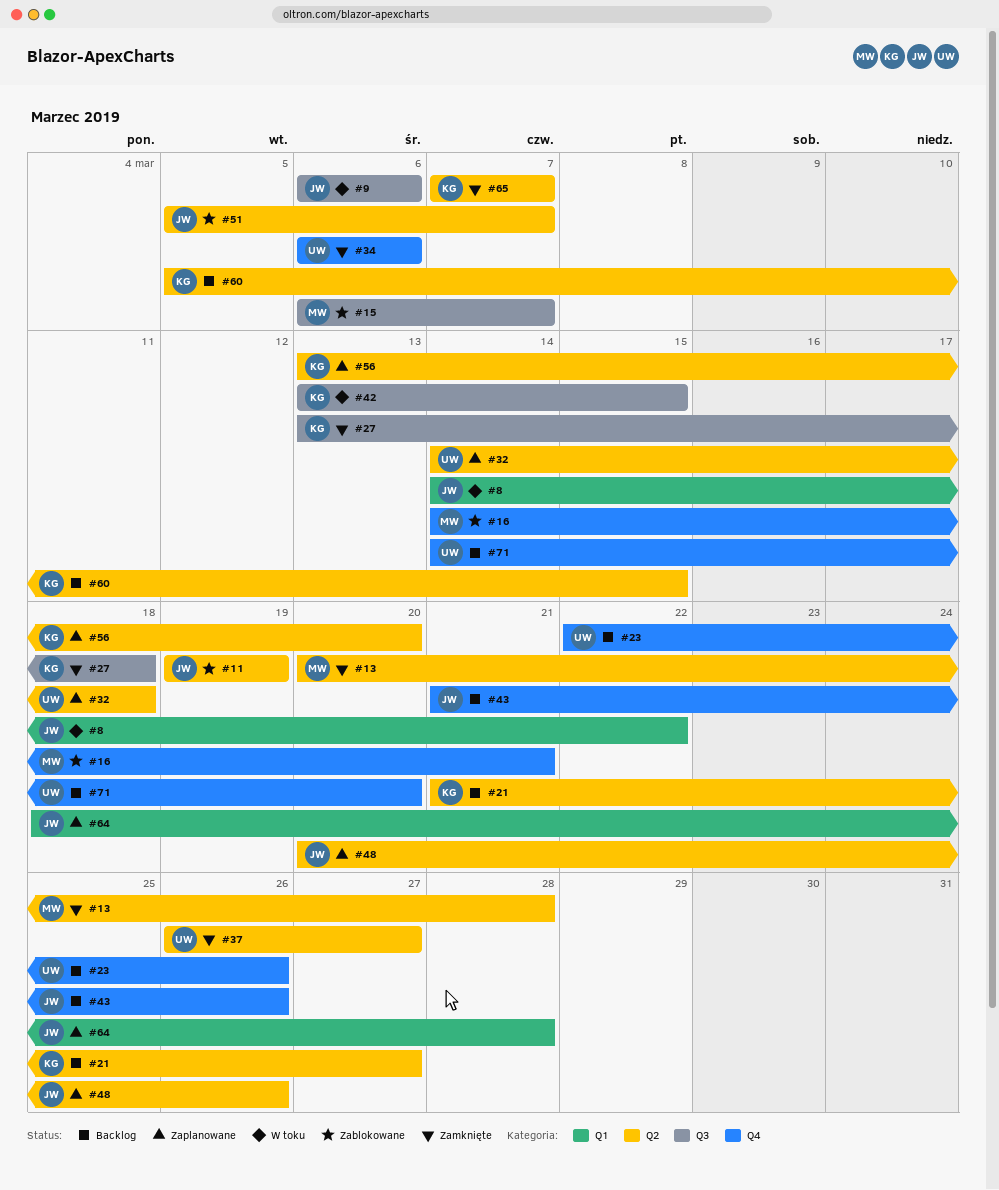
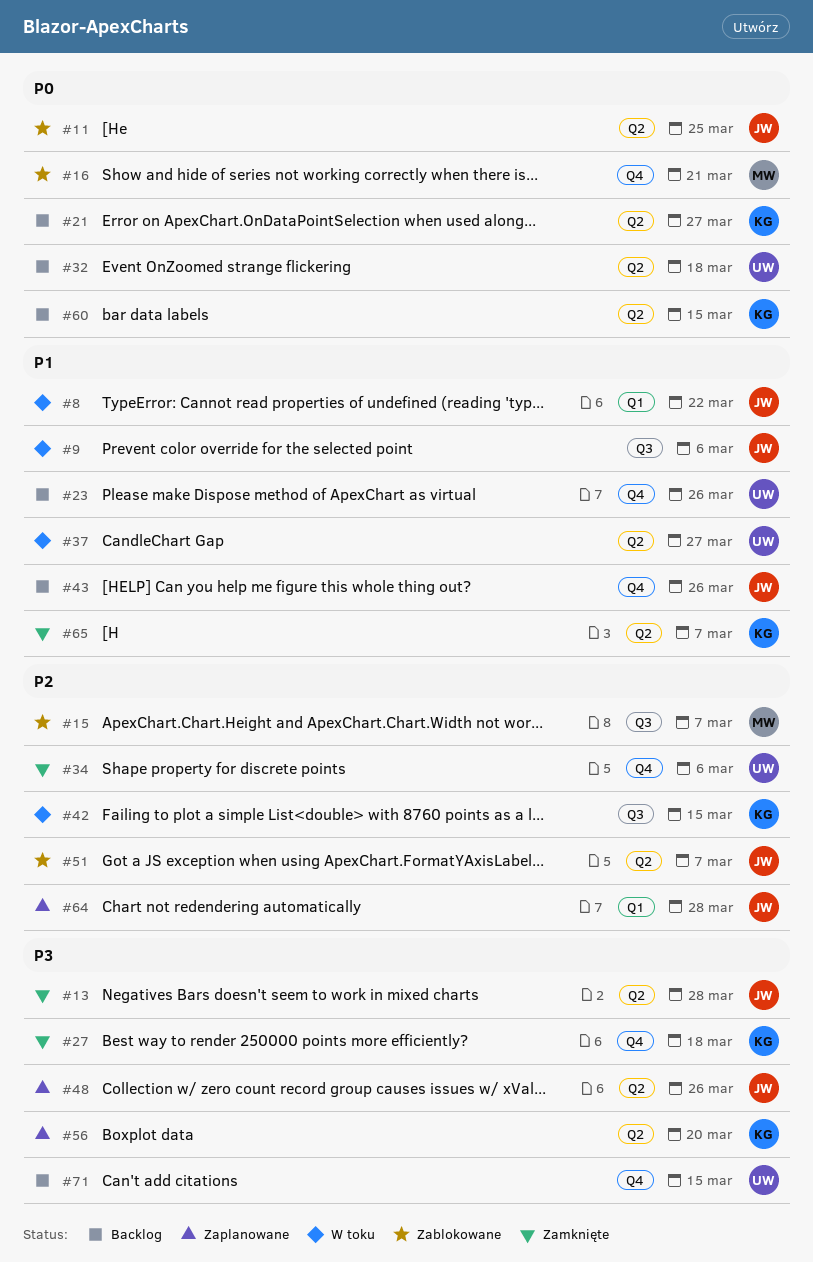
#11, due: Mar 19 -> Mar 25
#13, owner: MW -> JW
#27, label: Q3 -> Q4
#32, status: Zaplanowane -> Backlog
#37, status: Zamknięte -> W toku
#71, due: Mar 20 -> Mar 15

